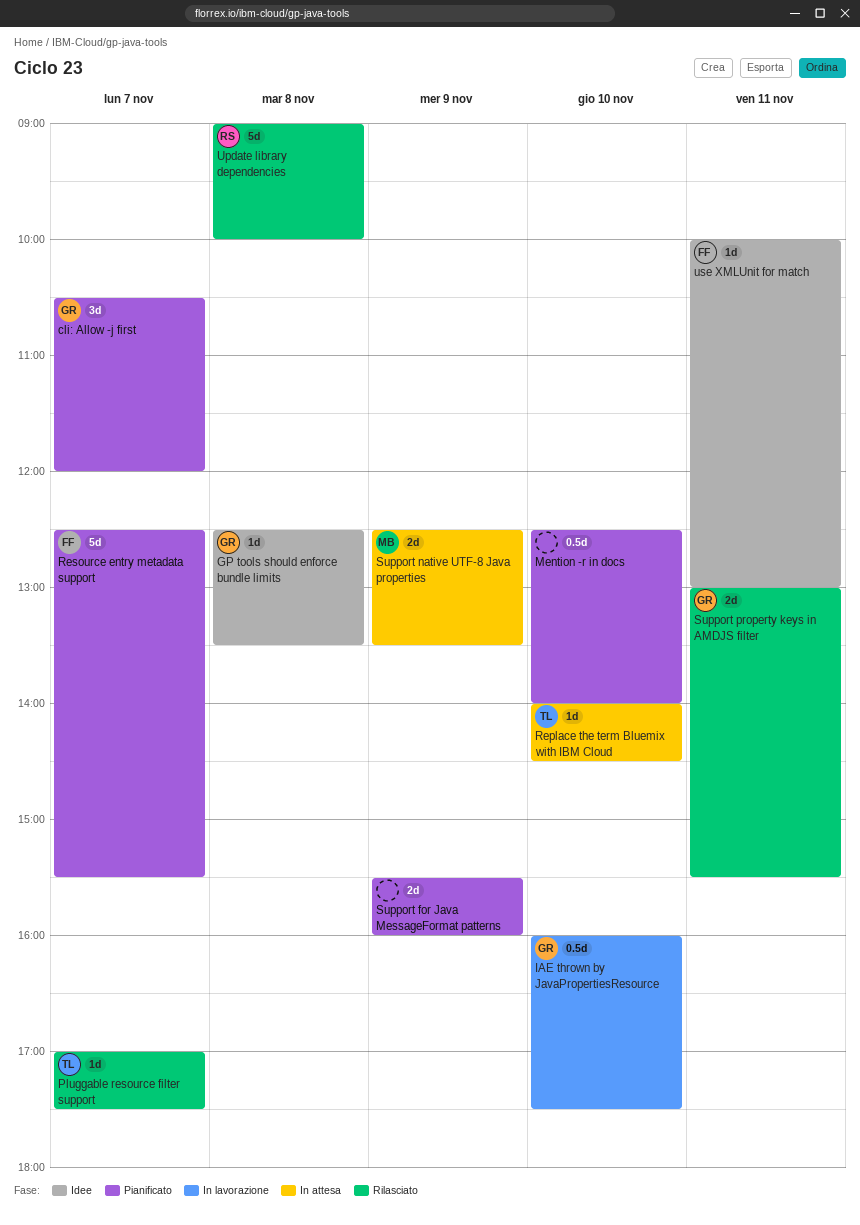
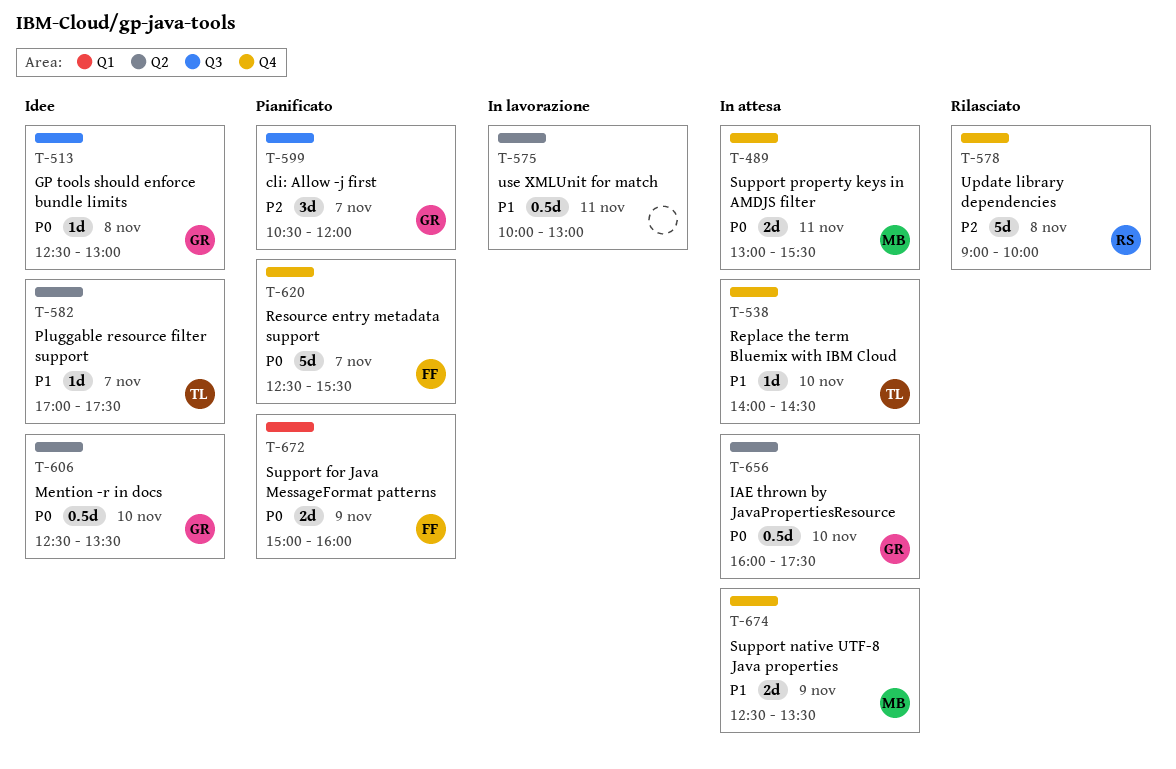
GP tools should enforce bundle limits, ends: 13:30 -> 13:00
IAE thrown by JavaPropertiesResource, status: In lavorazione -> In attesa
Mention -r in docs, status: Pianificato -> Idee
Mention -r in docs, owner: none -> GR
Mention -r in docs, ends: 14:00 -> 13:30
Pluggable resource filter support, status: Rilasciato -> Idee
Support for Java MessageFormat patterns, owner: none -> FF
Support for Java MessageFormat patterns, begins: 15:30 -> 15:00
Support property keys in AMDJS filter, status: Rilasciato -> In attesa
Support property keys in AMDJS filter, owner: GR -> MB
use XMLUnit for match, status: Idee -> In lavorazione
use XMLUnit for match, owner: FF -> none
use XMLUnit for match, estimate: 1d -> 0.5d

